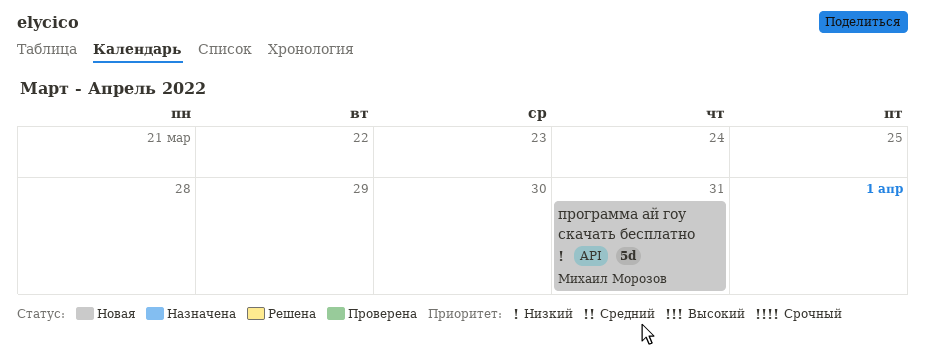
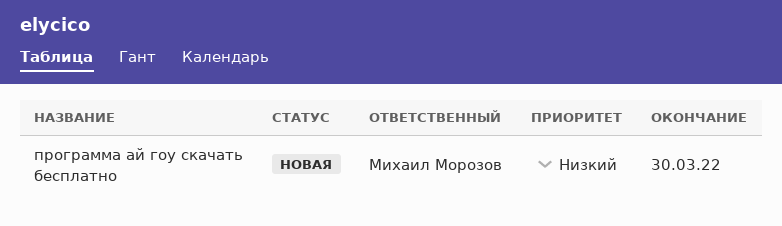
программа ай гоу скачать бесплатно, due: Mar 31 -> Mar 30

